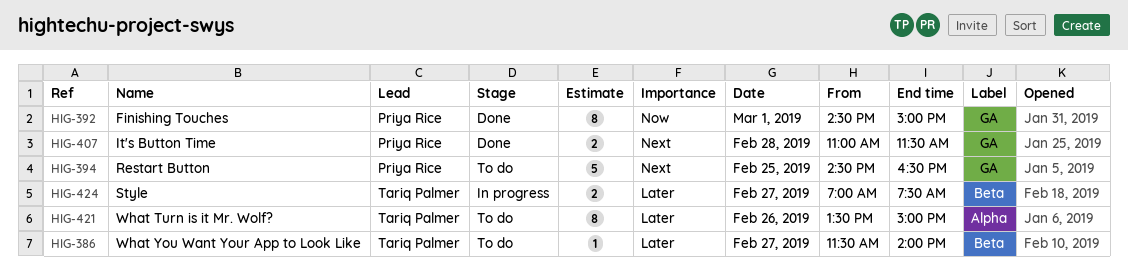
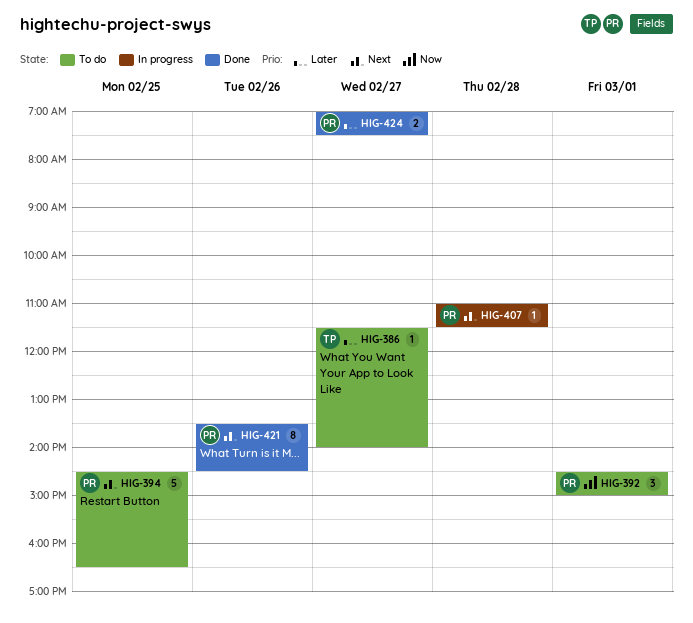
HIG-392, status: Done -> To do
HIG-392, estimate: 8 -> 3
HIG-407, status: Done -> In progress
HIG-407, estimate: 2 -> 1
HIG-421, status: To do -> Done
HIG-421, owner: Tariq Palmer -> Priya Rice
HIG-421, priority: Later -> Next
HIG-421, ends: 15:00 -> 14:30
HIG-424, status: In progress -> Done
HIG-424, owner: Tariq Palmer -> Priya Rice

